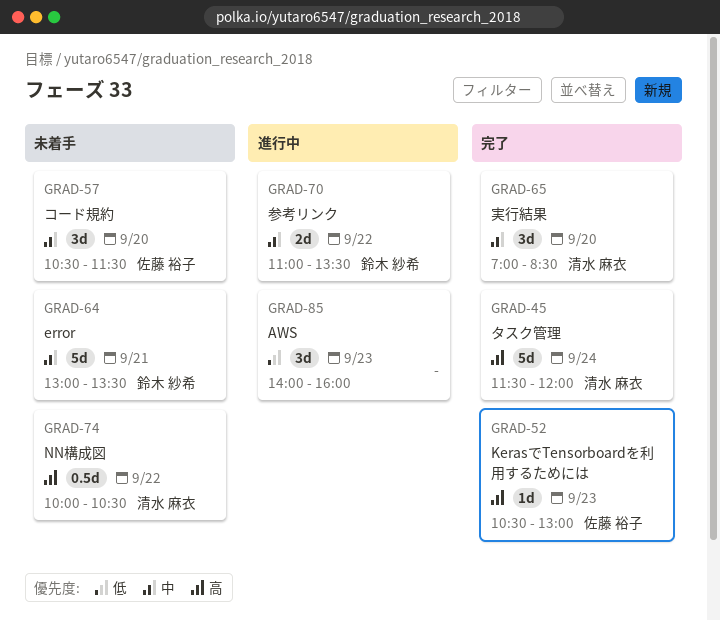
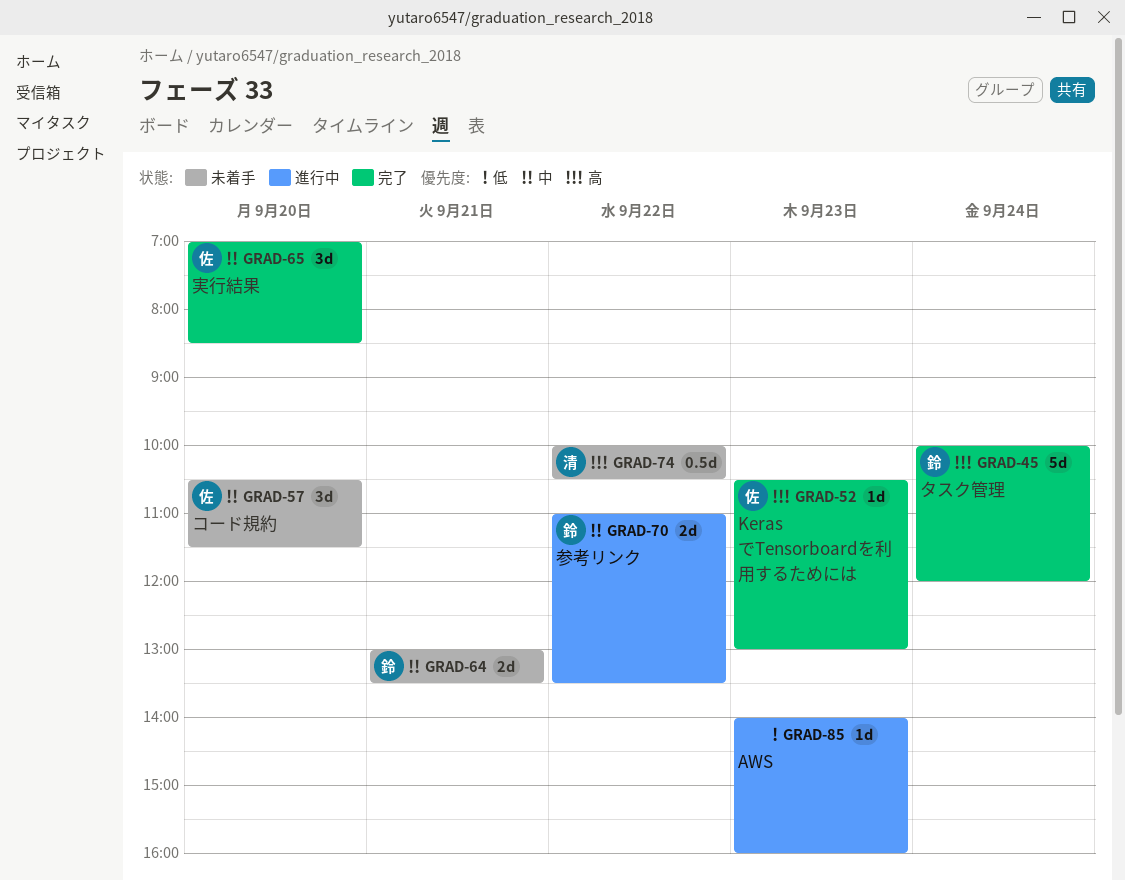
GRAD-45, owner: 清水 麻衣 -> 鈴木 紗希
GRAD-45, begins: 11:30 -> 10:00
GRAD-64, estimate: 5d -> 2d
GRAD-65, owner: 清水 麻衣 -> 佐藤 裕子
GRAD-85, estimate: 3d -> 1d

